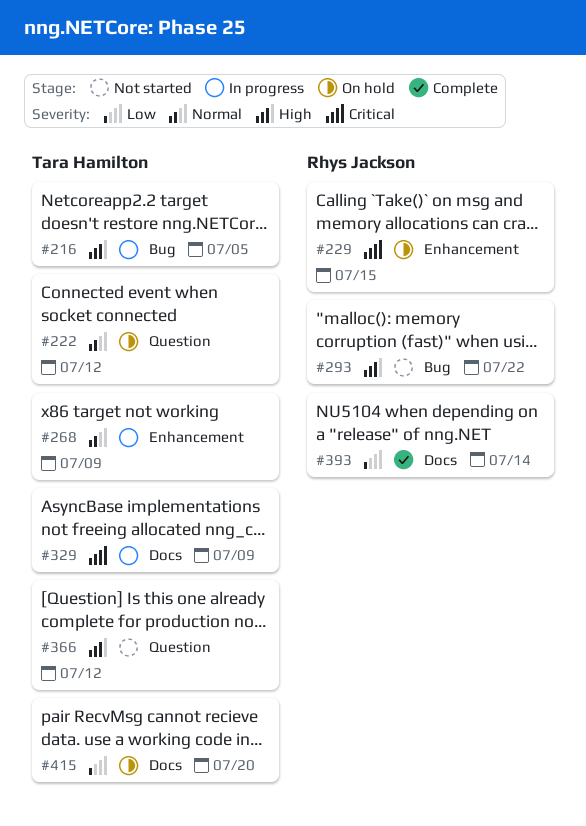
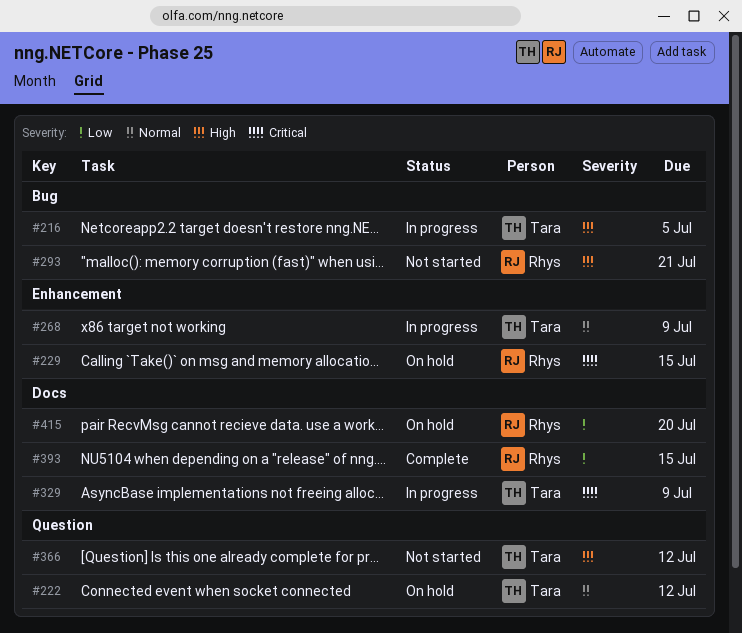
#293, due: Jul 22 -> Jul 21
#393, due: Jul 14 -> Jul 15
#415, owner: Tara Hamilton -> Rhys Jackson

